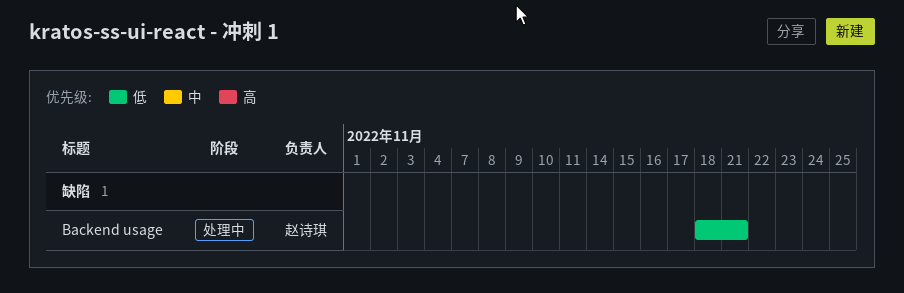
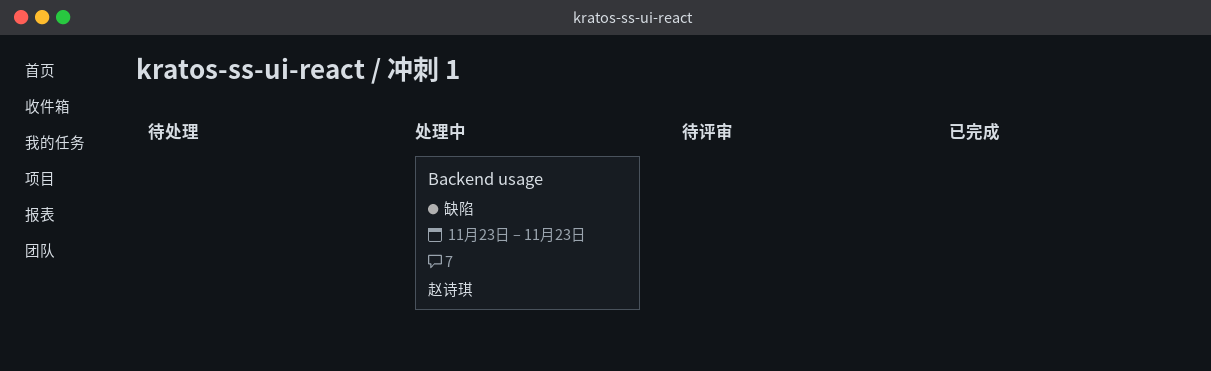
Backend usage, start: Nov 18 -> Nov 23
Backend usage, due: Nov 21 -> Nov 23

